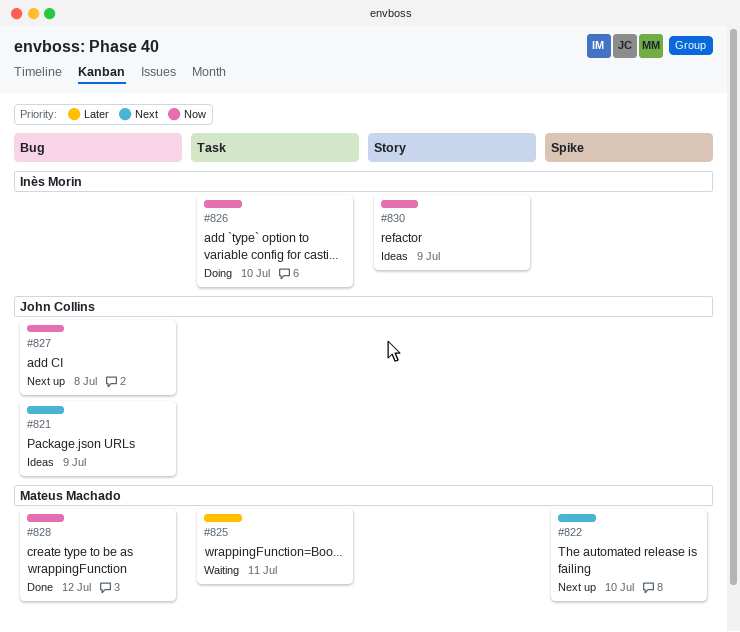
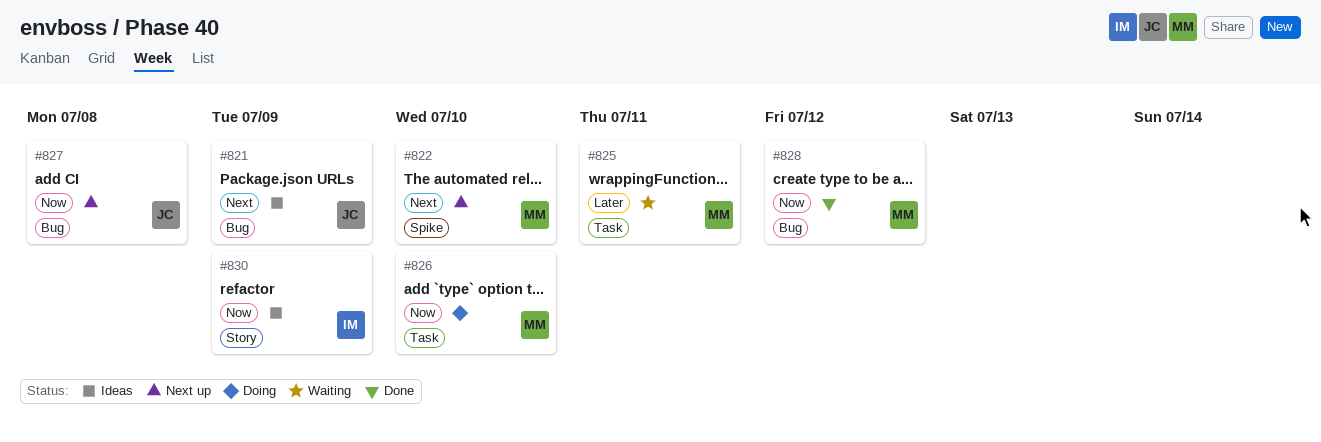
#826, owner: Inès Morin -> Mateus Machado

